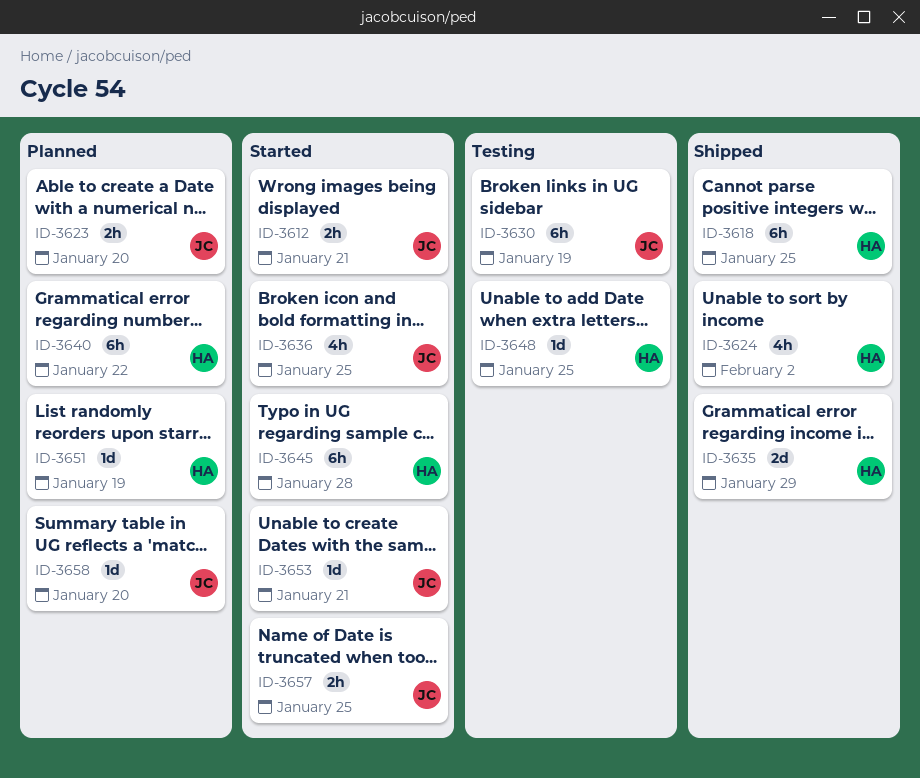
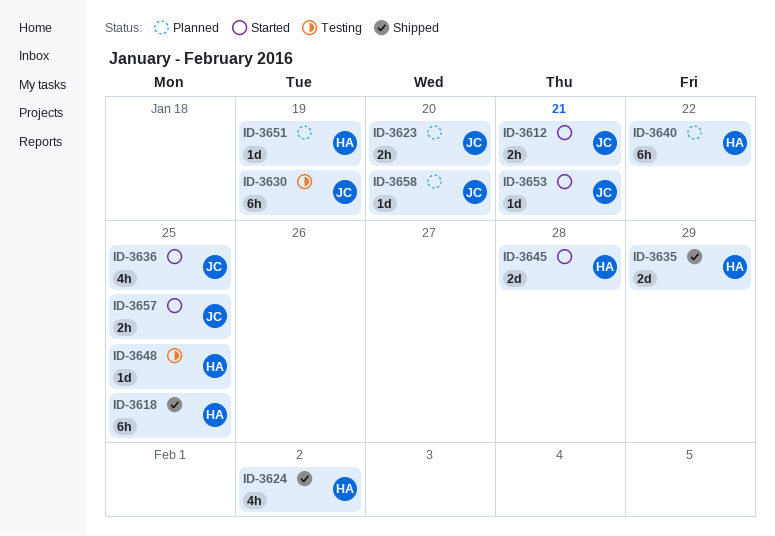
ID-3645, estimate: 6h -> 2d

